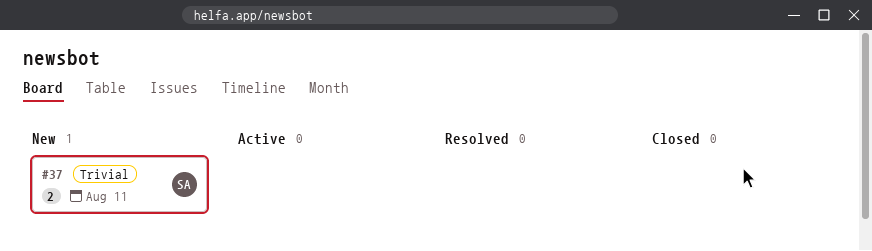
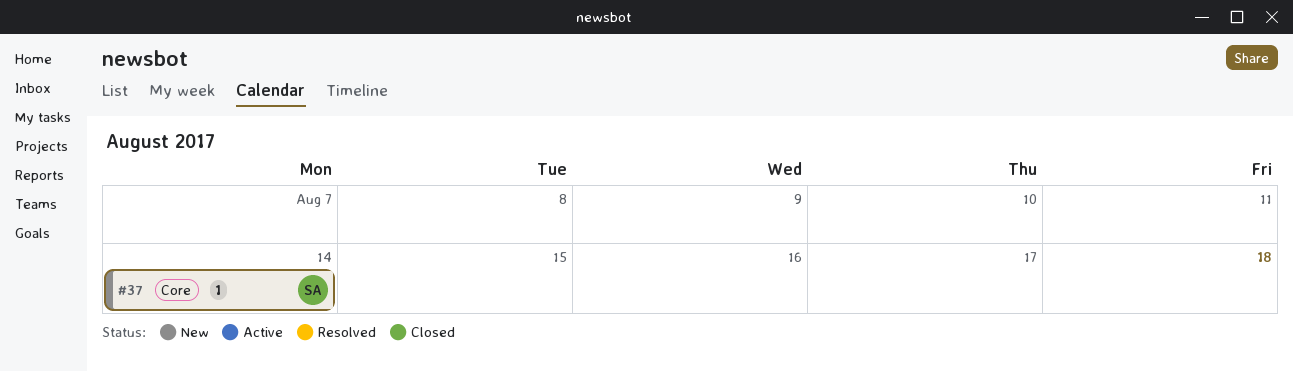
#37, estimate: 2 -> 1
#37, due: Aug 11 -> Aug 14

